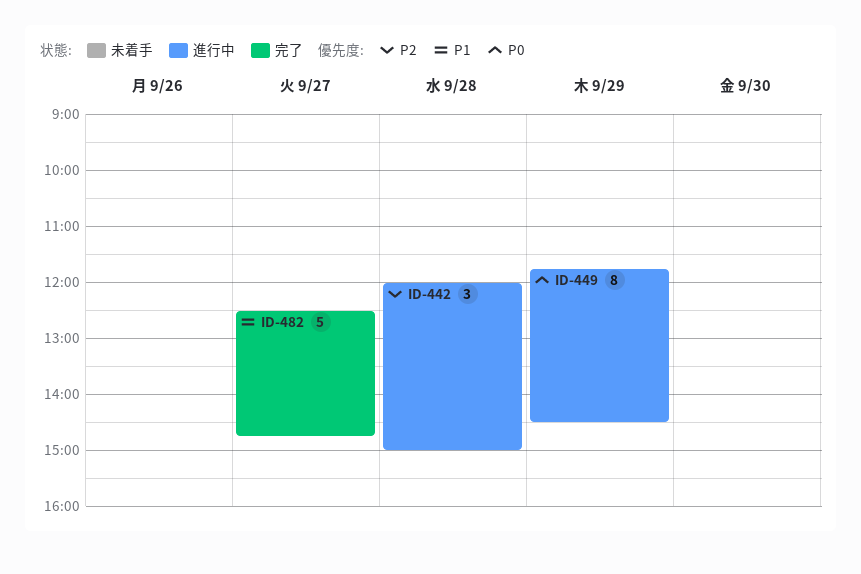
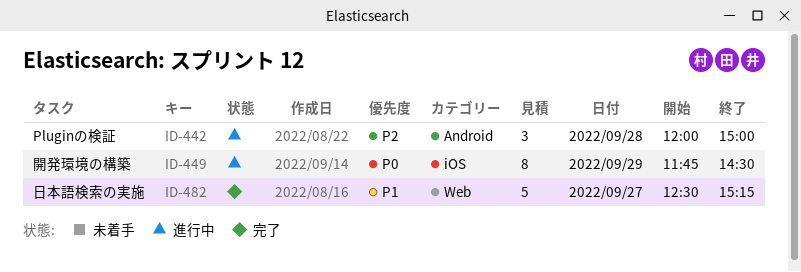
ID-482, ends: 14:45 -> 15:15

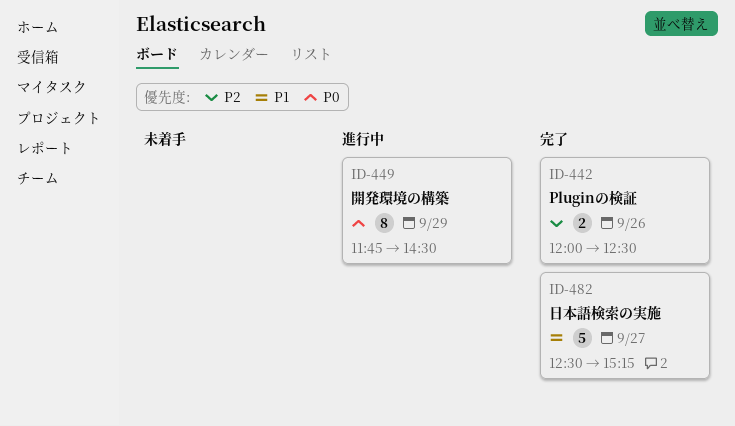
ID-442, status: 進行中 -> 完了
ID-442, estimate: 3 -> 2
ID-442, day: Sep 28 -> Sep 26
ID-442, ends: 15:00 -> 12:30

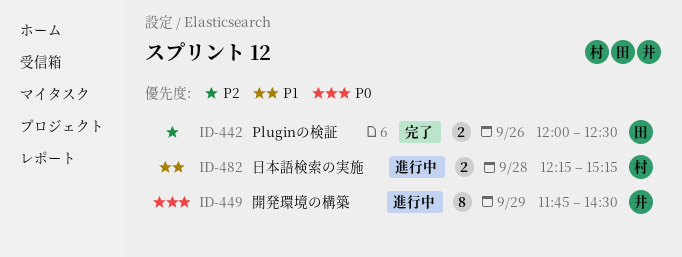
ID-482, status: 完了 -> 進行中
ID-482, estimate: 5 -> 2
ID-482, day: Sep 27 -> Sep 28
ID-482, begins: 12:30 -> 12:15

